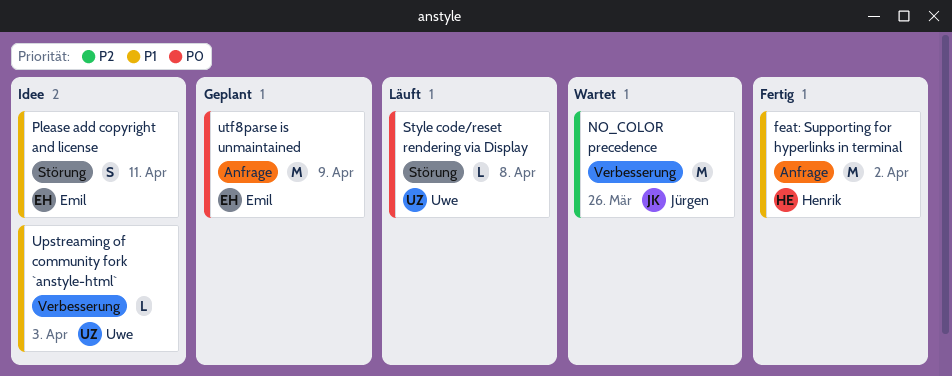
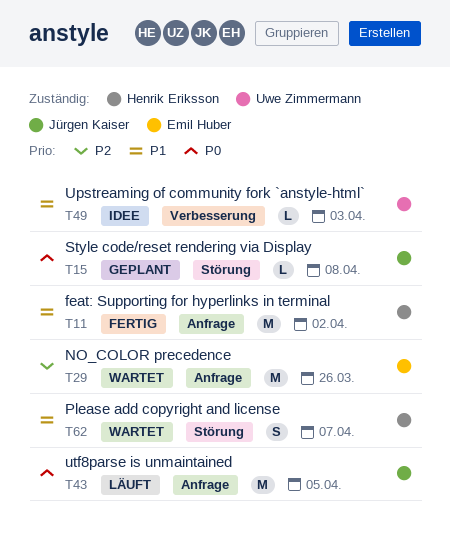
NO_COLOR precedence, owner: Jürgen Kaiser -> Emil Huber
NO_COLOR precedence, label: Verbesserung -> Anfrage
Please add copyright and license, status: Idee -> Wartet
Please add copyright and license, owner: Emil Huber -> Henrik Eriksson
Please add copyright and license, due: Apr 11 -> Apr 7
Style code/reset rendering via Display, status: Läuft -> Geplant
Style code/reset rendering via Display, owner: Uwe Zimmermann -> Jürgen Kaiser
utf8parse is unmaintained, status: Geplant -> Läuft
utf8parse is unmaintained, owner: Emil Huber -> Jürgen Kaiser
utf8parse is unmaintained, due: Apr 9 -> Apr 5

